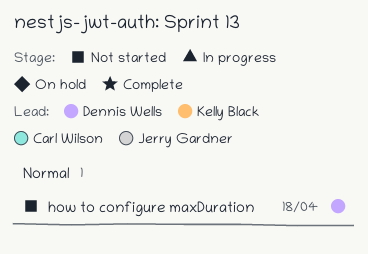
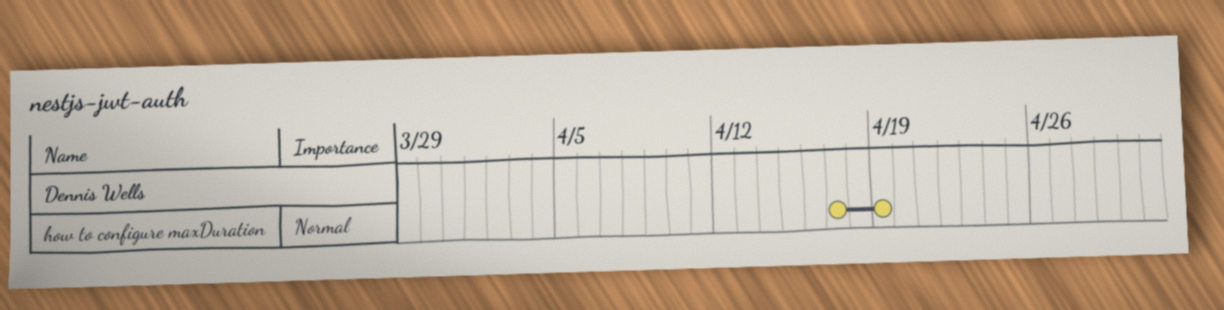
how to configure maxDuration, due: Apr 18 -> Apr 19

